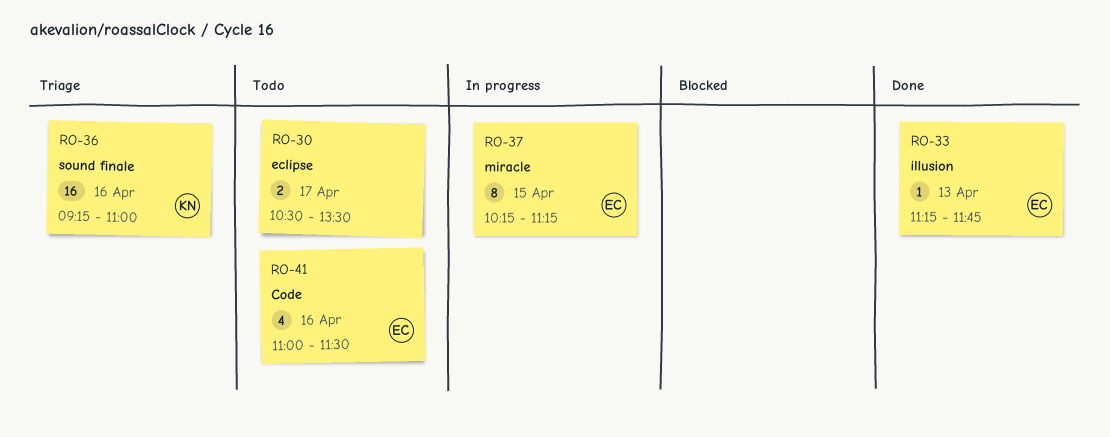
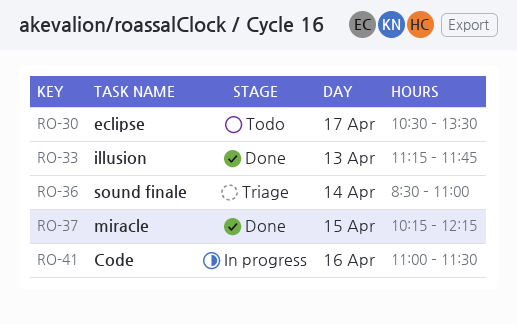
RO-36, day: Apr 16 -> Apr 14
RO-36, begins: 09:15 -> 08:30
RO-37, status: In progress -> Done
RO-37, ends: 11:15 -> 12:15
RO-41, status: Todo -> In progress

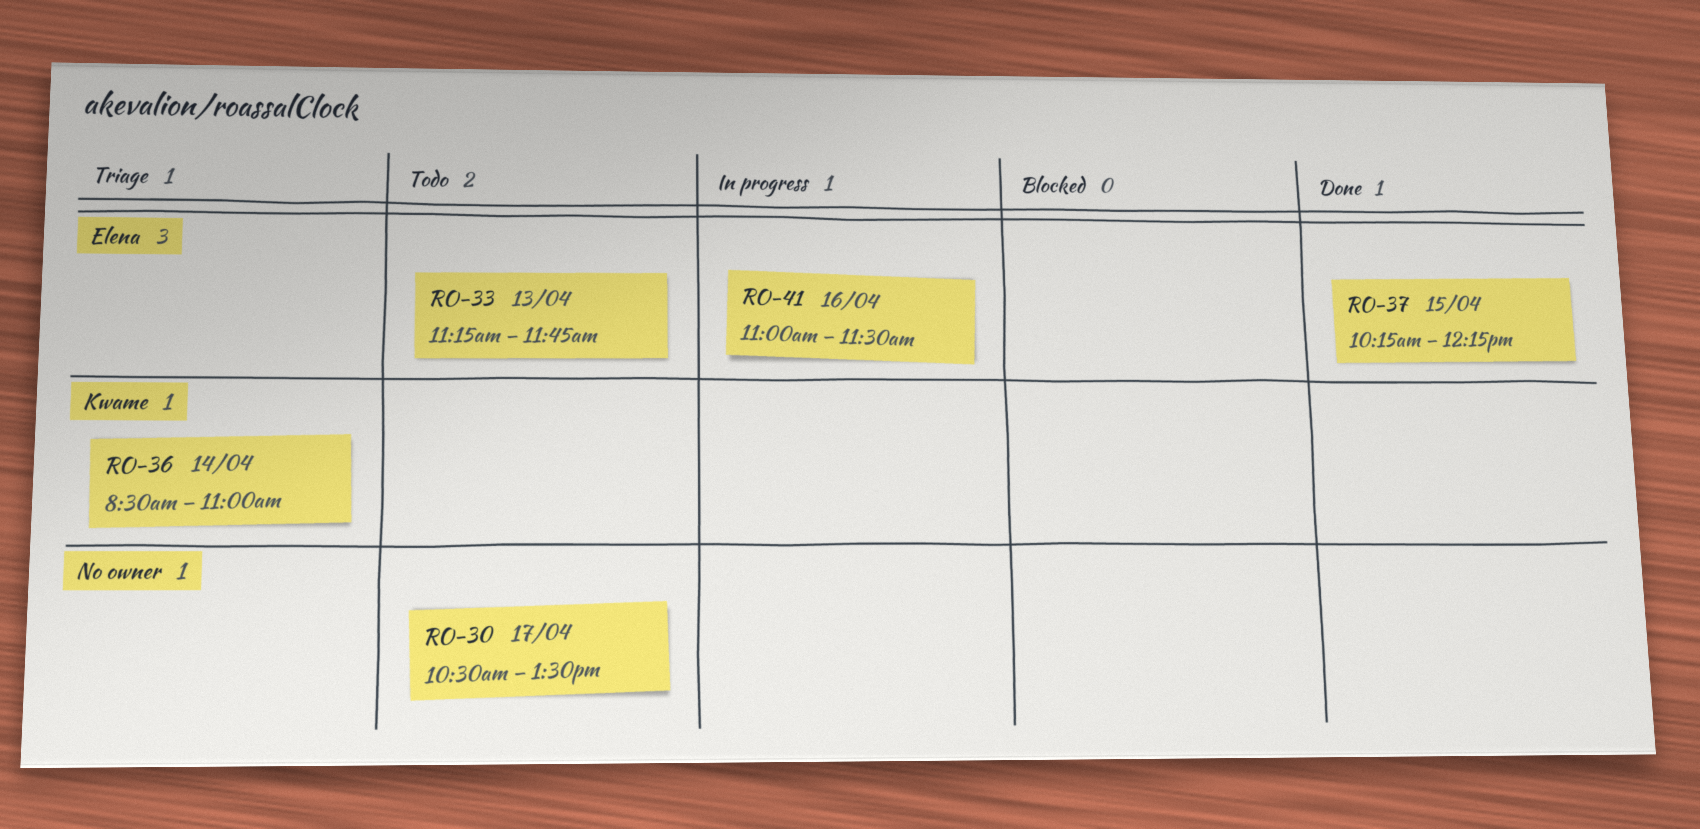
RO-33, status: Done -> Todo

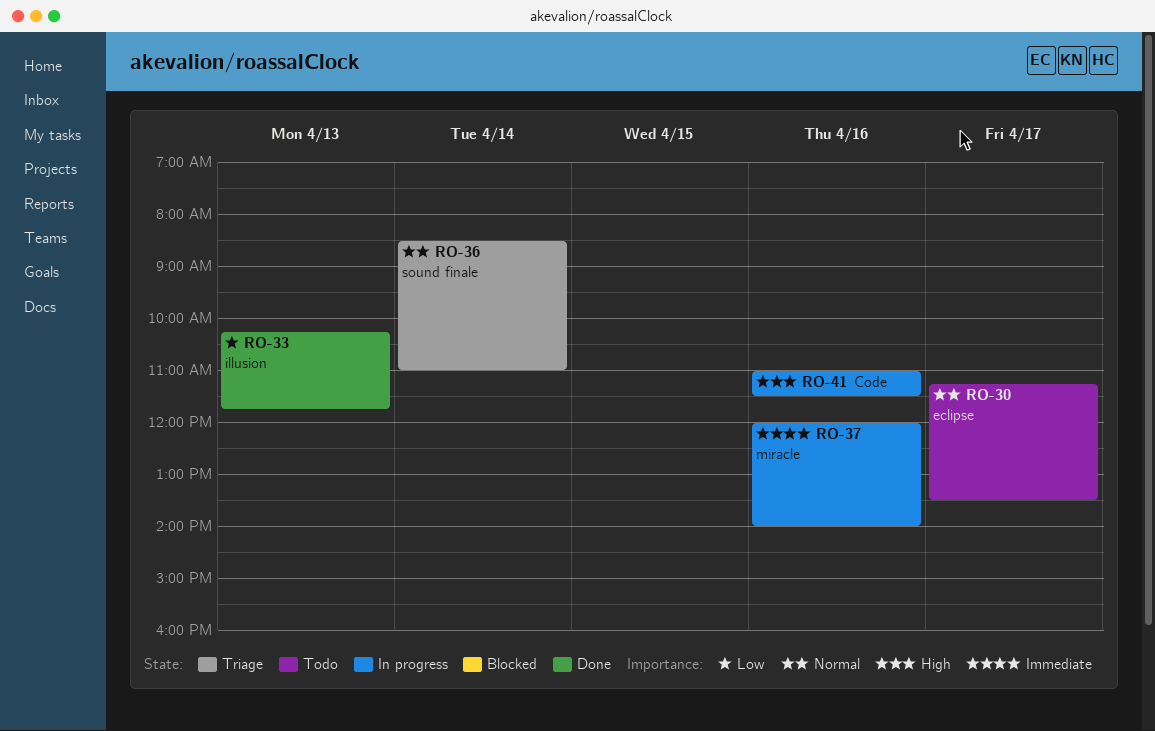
RO-30, begins: 10:30 -> 11:15
RO-33, status: Todo -> Done
RO-33, begins: 11:15 -> 10:15
RO-37, status: Done -> In progress
RO-37, day: Apr 15 -> Apr 16
RO-37, begins: 10:15 -> 12:00
RO-37, ends: 12:15 -> 14:00

